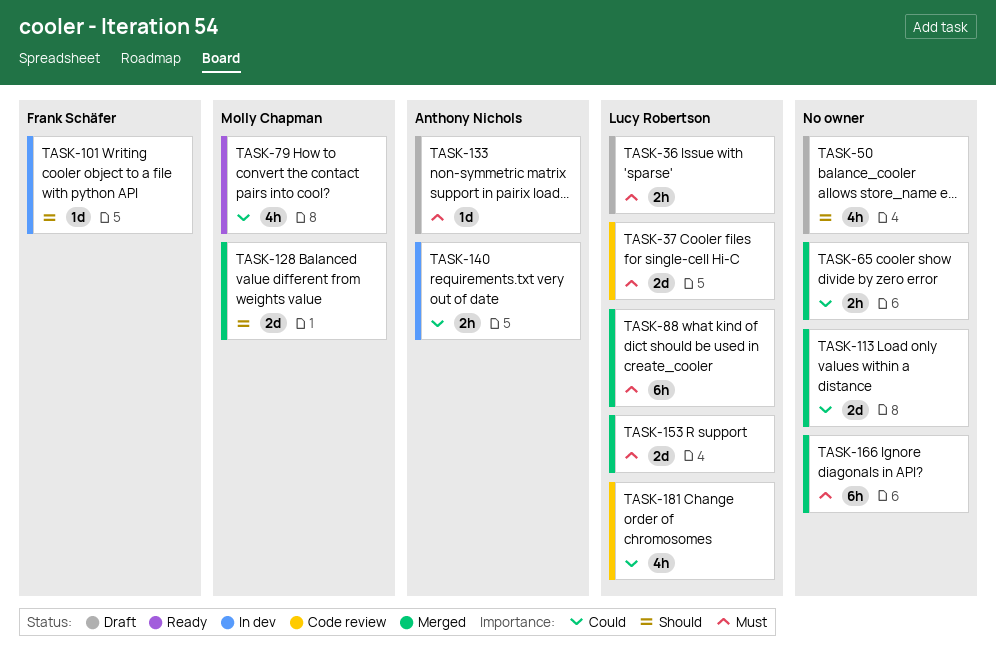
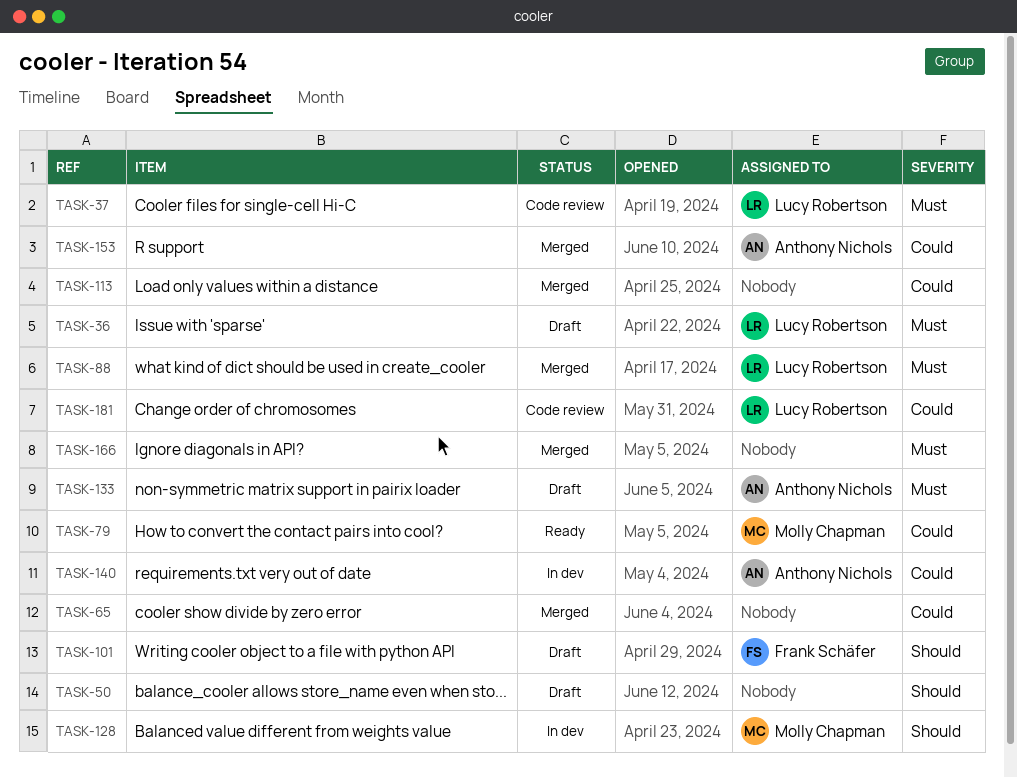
TASK-101, status: In dev -> Draft
TASK-128, status: Merged -> In dev
TASK-153, owner: Lucy Robertson -> Anthony Nichols
TASK-153, priority: Must -> Could

